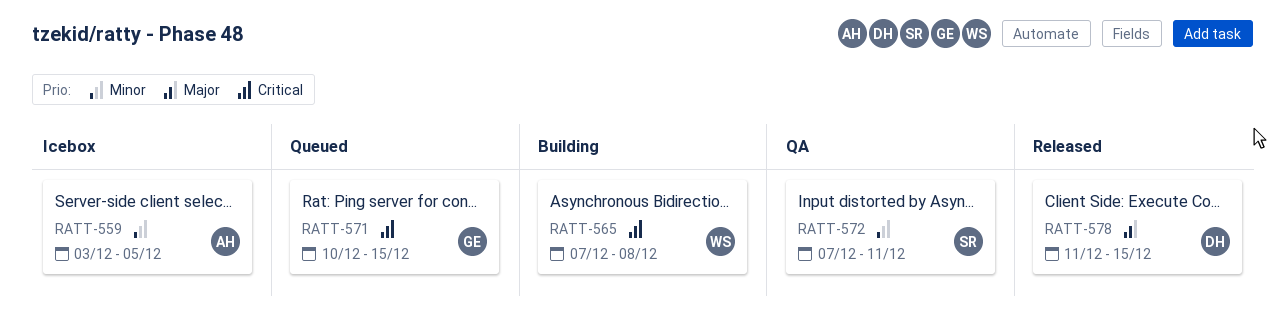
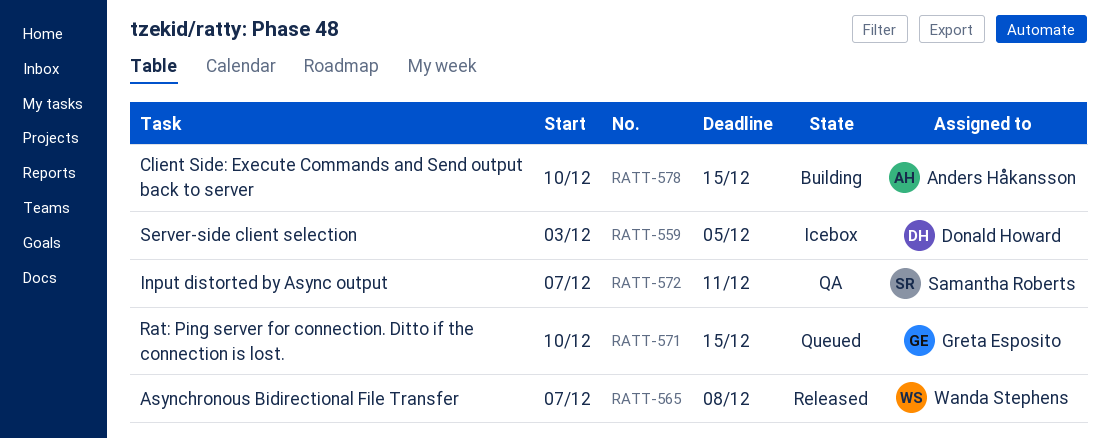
RATT-559, owner: Anders Håkansson -> Donald Howard
RATT-565, status: Building -> Released
RATT-578, status: Released -> Building
RATT-578, owner: Donald Howard -> Anders Håkansson
RATT-578, start: Dec 11 -> Dec 10

